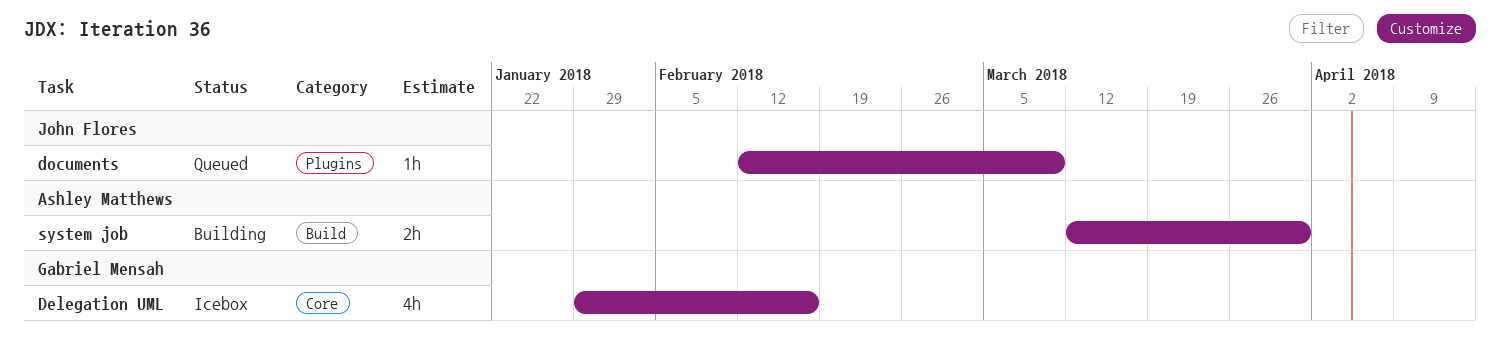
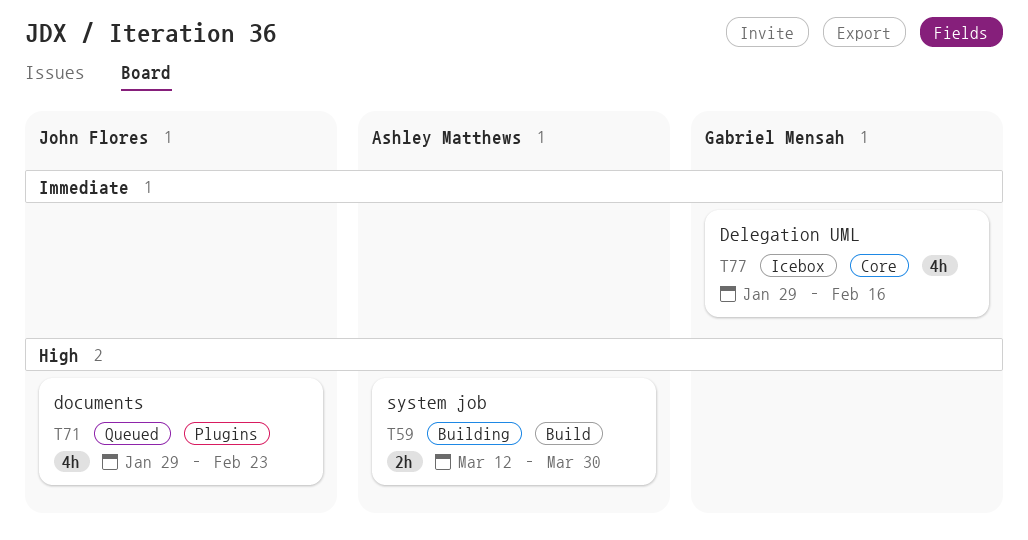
documents, estimate: 1h -> 4h
documents, start: Feb 12 -> Jan 29
documents, due: Mar 9 -> Feb 23

